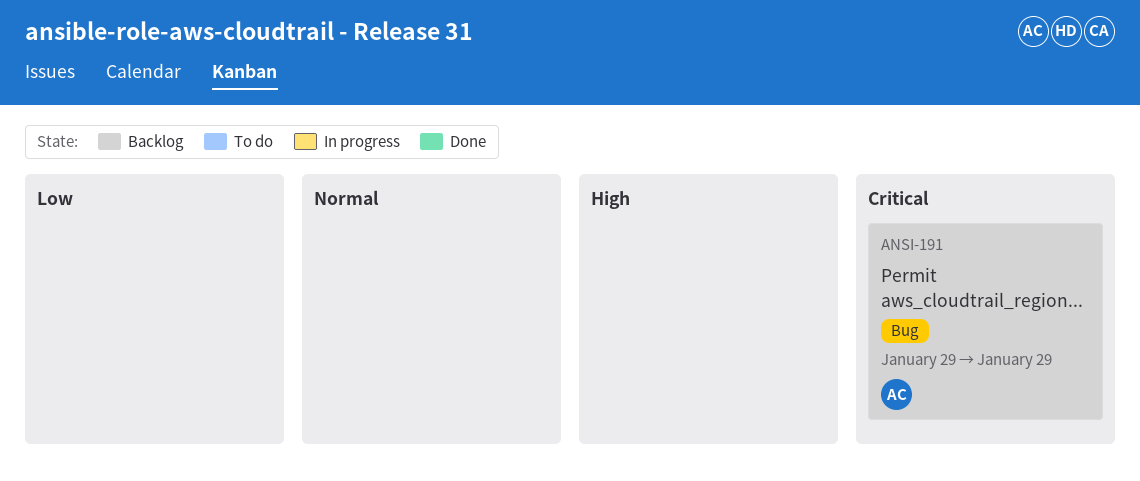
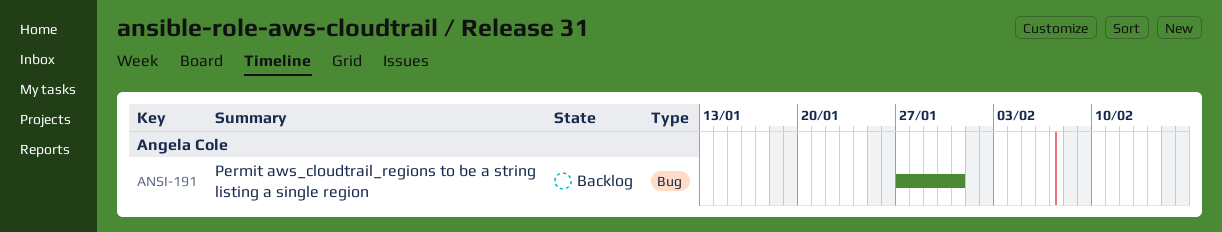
ANSI-191, start: Jan 29 -> Jan 27
ANSI-191, due: Jan 29 -> Jan 31

